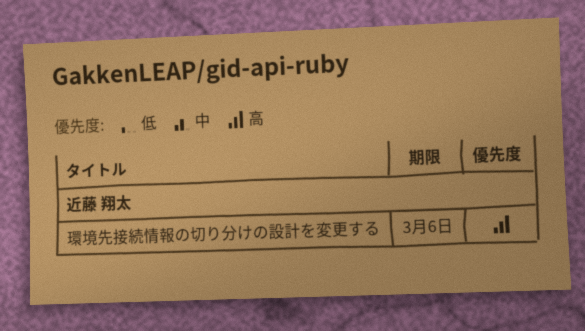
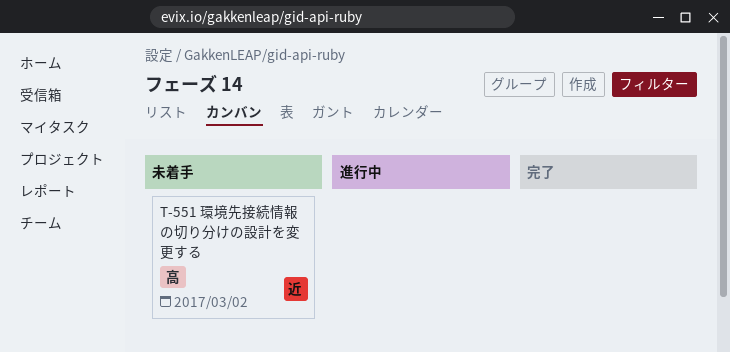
環境先接続情報の切り分けの設計を変更する, due: Mar 6 -> Mar 2

